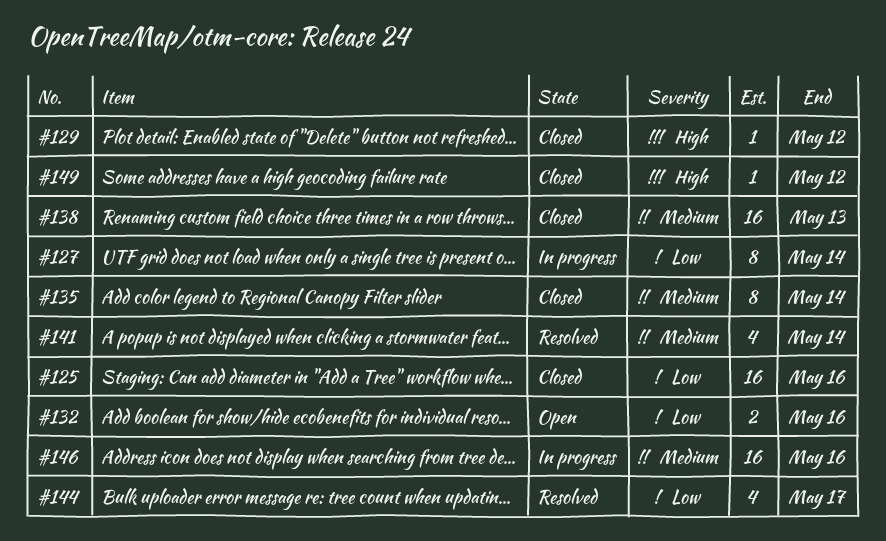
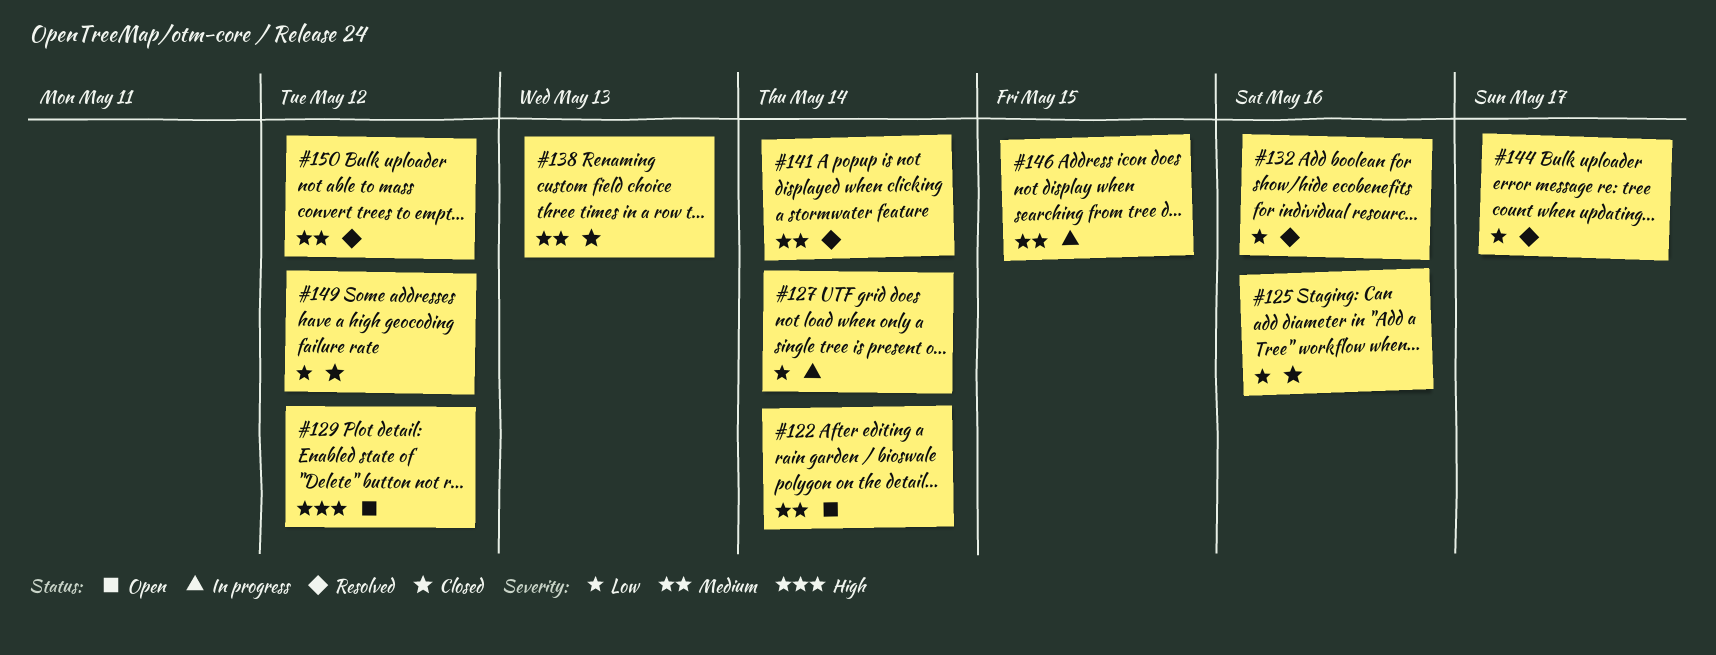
#122: none -> present
#129, status: Closed -> Open
#132, status: Open -> Resolved
#135: present -> none
#146, due: May 16 -> May 15
#149, priority: High -> Low
#150: none -> present

